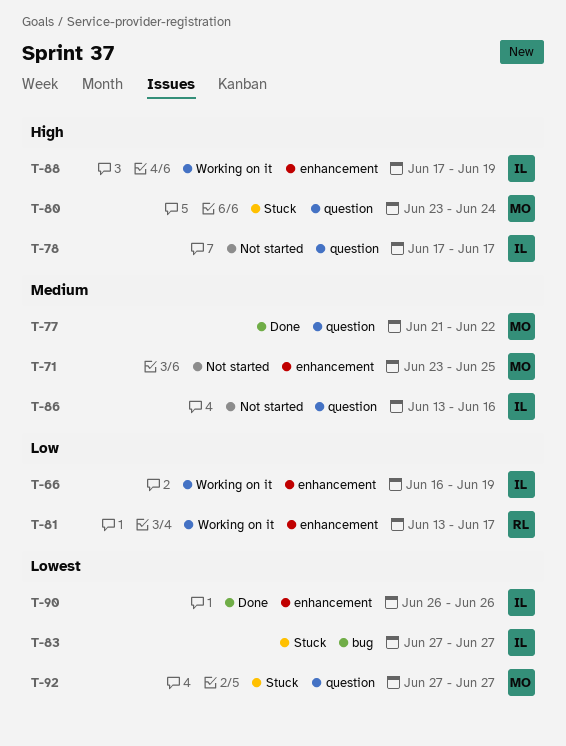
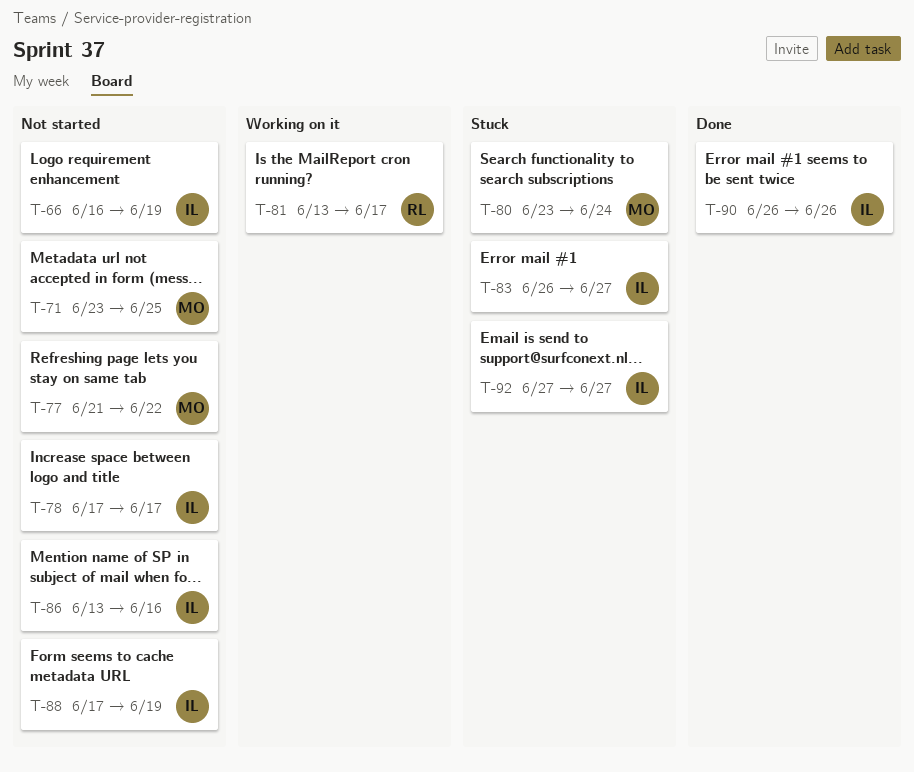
T-66, status: Working on it -> Not started
T-77, status: Done -> Not started
T-83, start: Jun 27 -> Jun 26
T-88, status: Working on it -> Not started
T-92, owner: MO -> IL

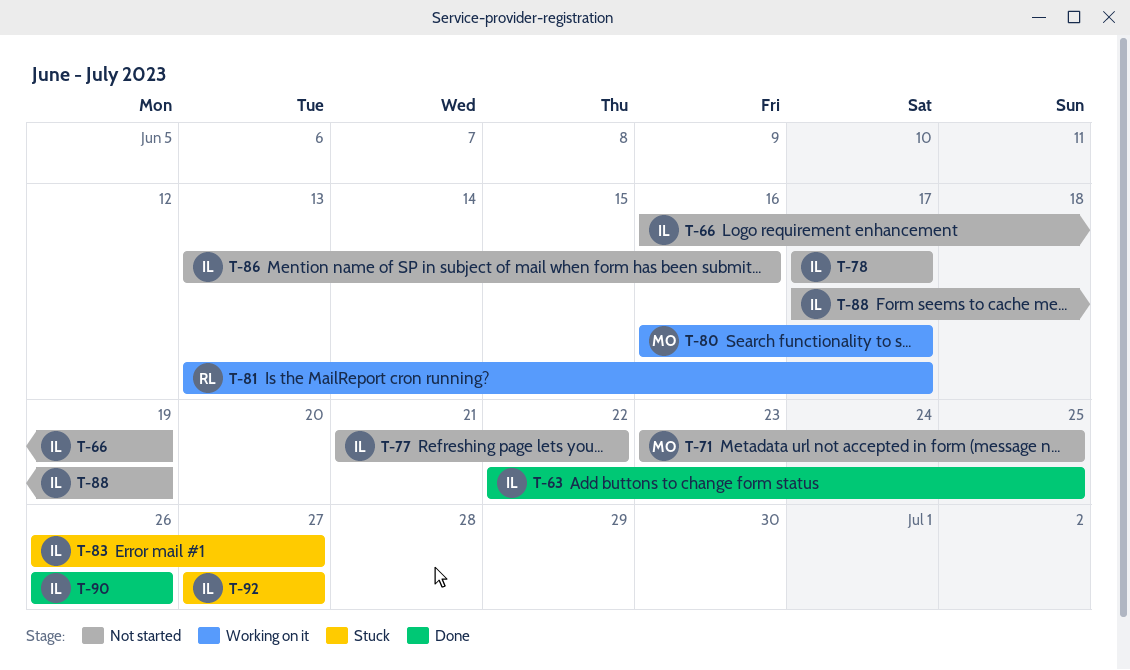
T-63: none -> present
T-77, owner: MO -> IL
T-80, status: Stuck -> Working on it
T-80, start: Jun 23 -> Jun 16
T-80, due: Jun 24 -> Jun 17

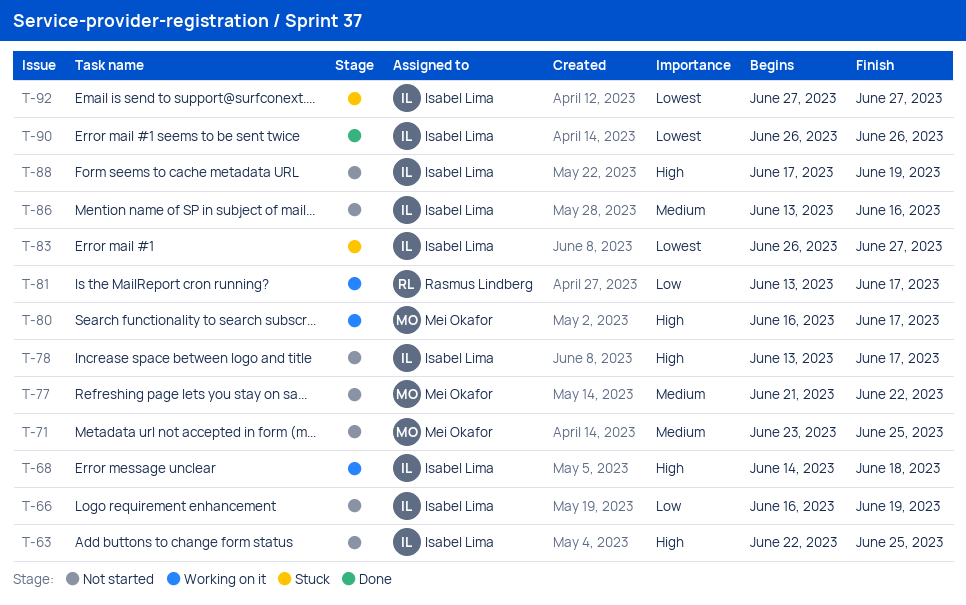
T-63, status: Done -> Not started
T-68: none -> present
T-77, owner: Isabel Lima -> Mei Okafor
T-78, start: Jun 17 -> Jun 13

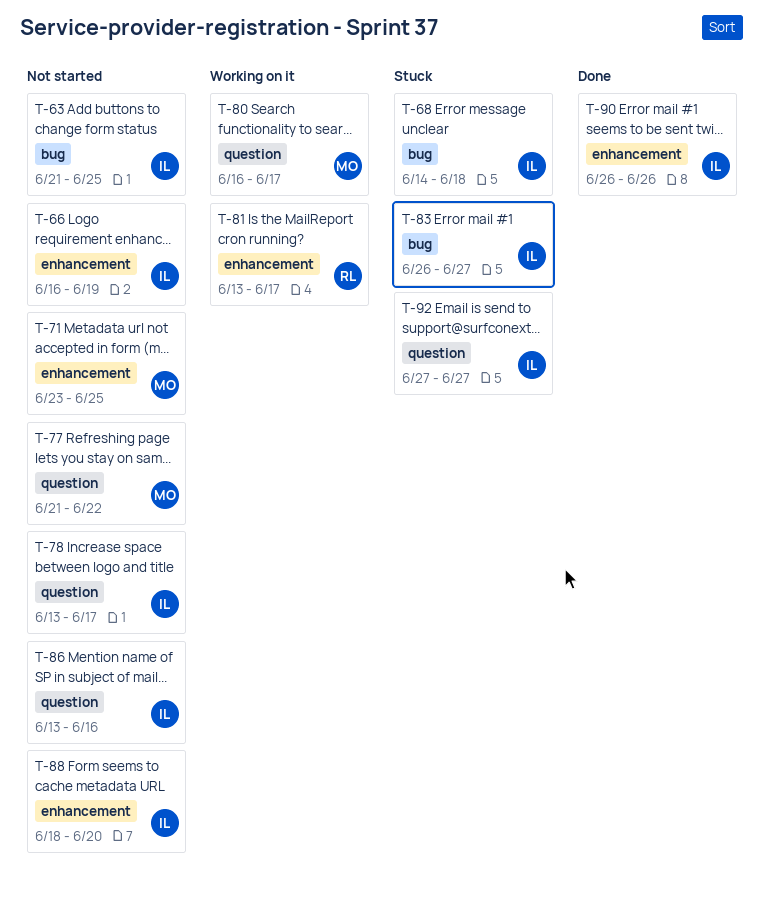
T-63, start: Jun 22 -> Jun 21
T-68, status: Working on it -> Stuck
T-88, start: Jun 17 -> Jun 18
T-88, due: Jun 19 -> Jun 20

